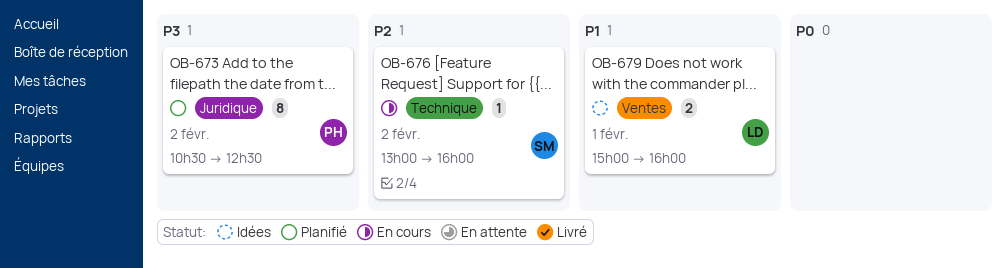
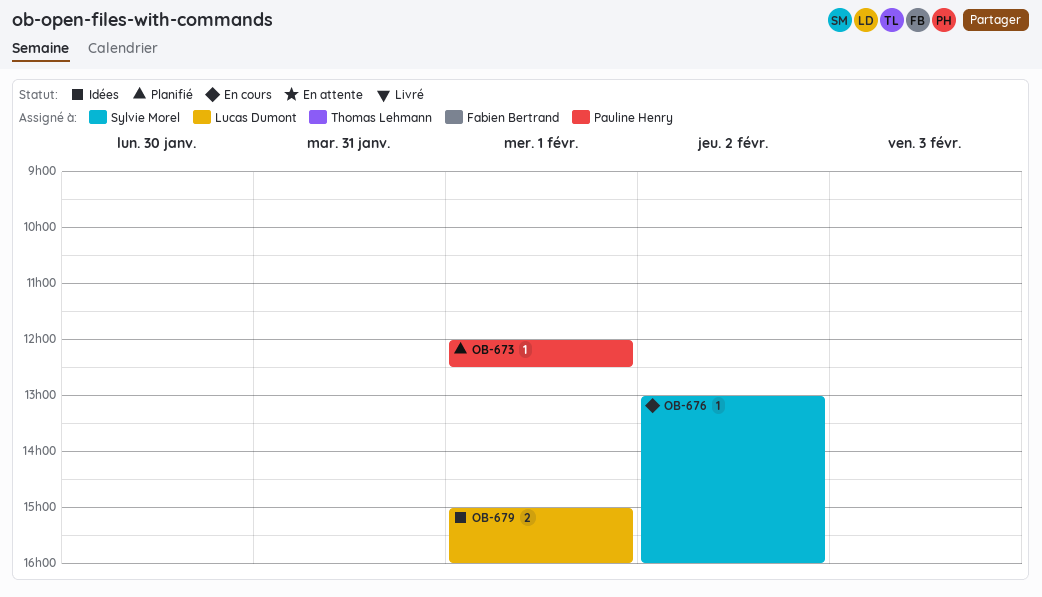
OB-673, estimate: 8 -> 1
OB-673, day: Feb 2 -> Feb 1
OB-673, begins: 10:30 -> 12:00

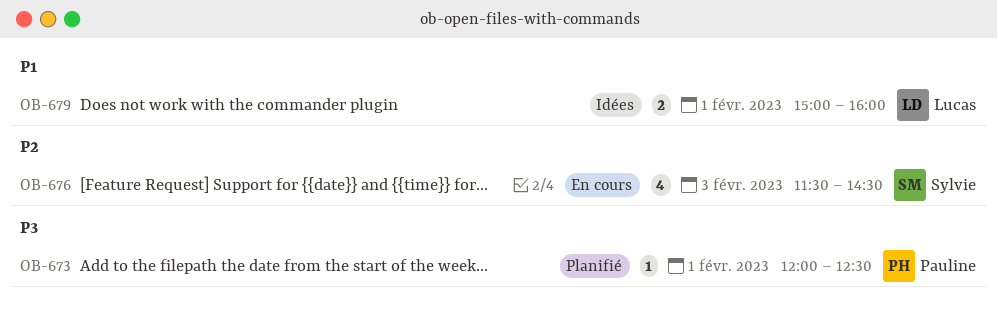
OB-676, estimate: 1 -> 4
OB-676, day: Feb 2 -> Feb 3
OB-676, begins: 13:00 -> 11:30
OB-676, ends: 16:00 -> 14:30

